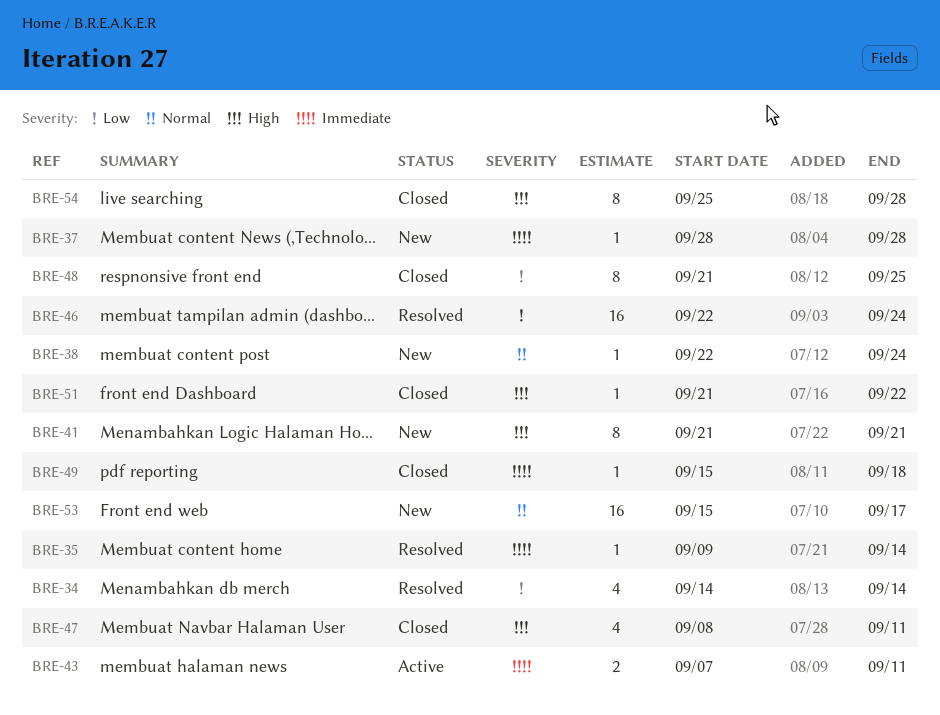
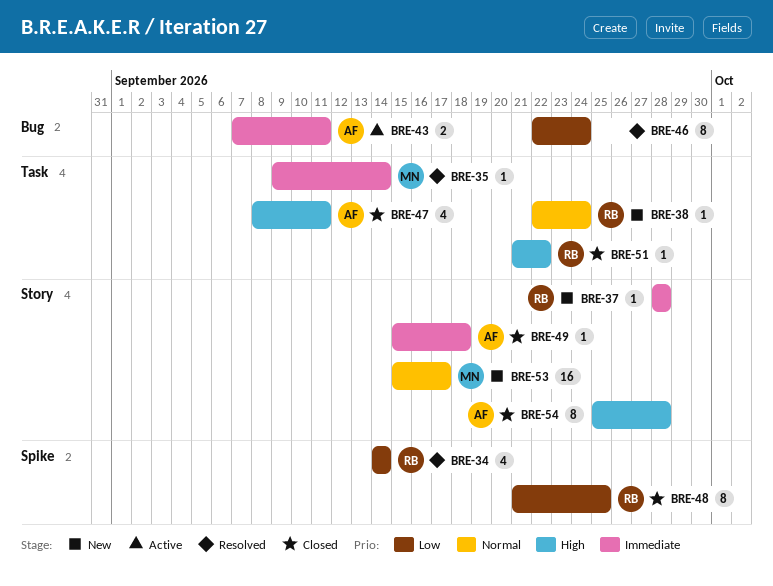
BRE-41: present -> none
BRE-46, estimate: 16 -> 8

